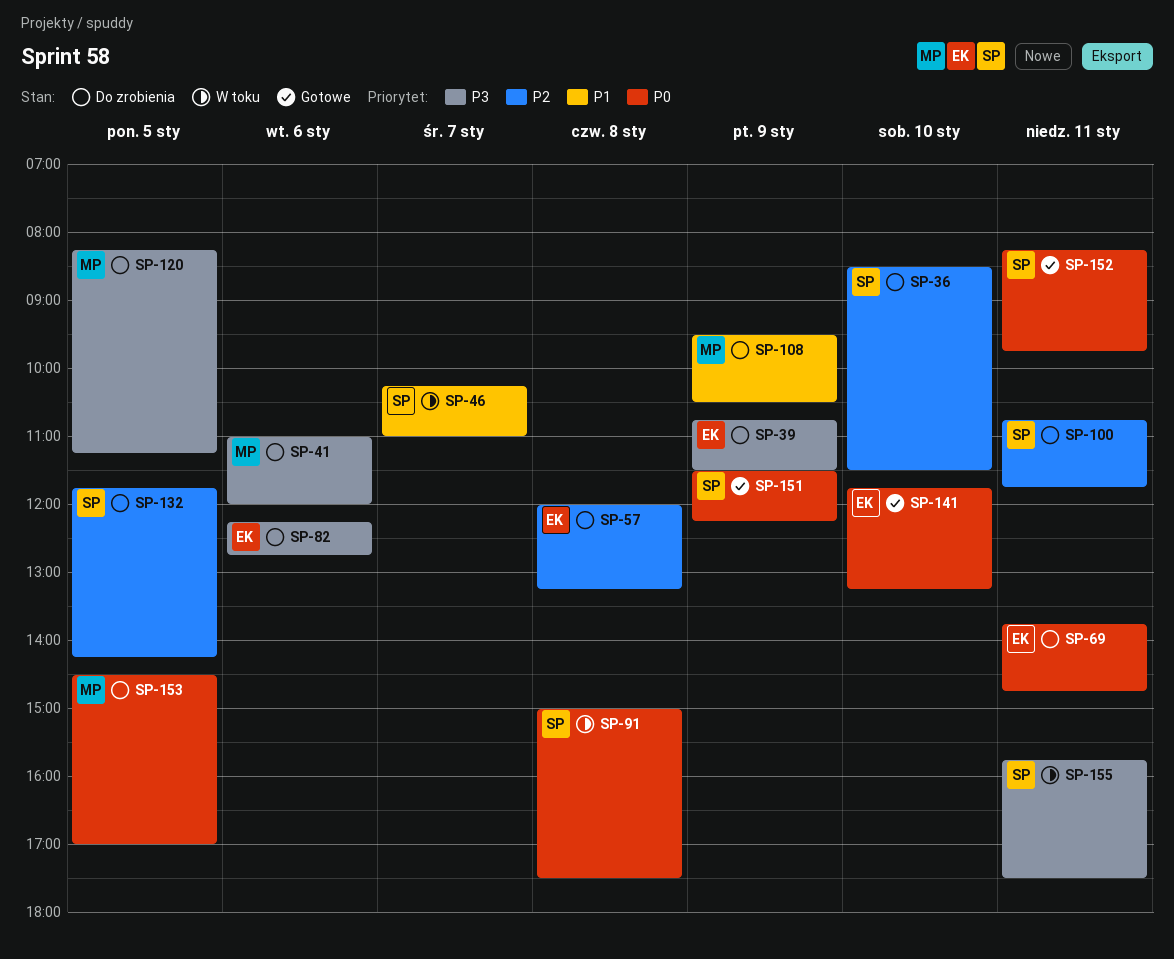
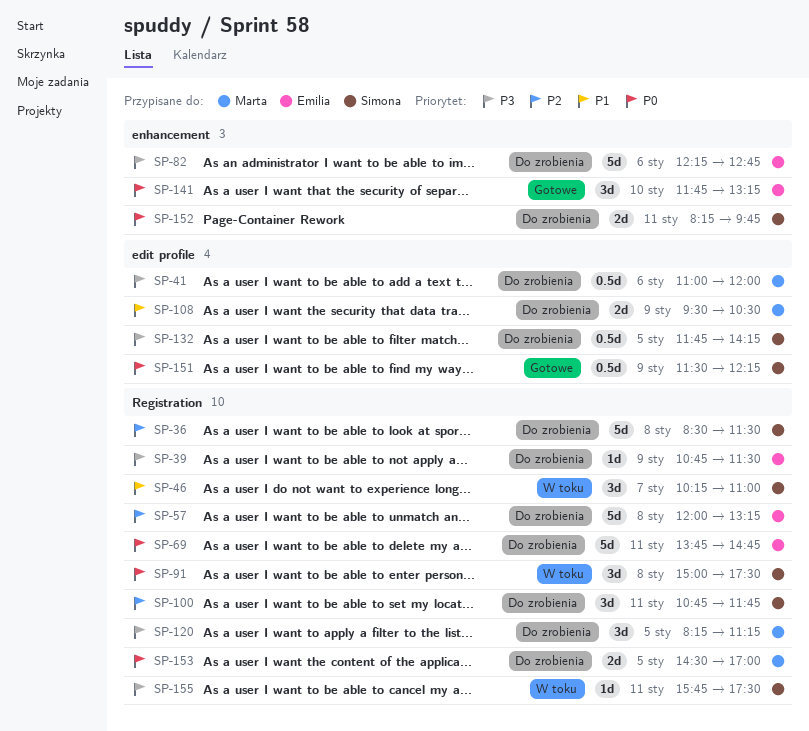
SP-36, day: Jan 10 -> Jan 8
SP-132, priority: P2 -> P3
SP-152, status: Gotowe -> Do zrobienia

